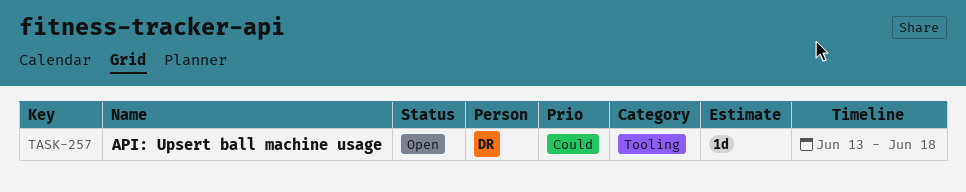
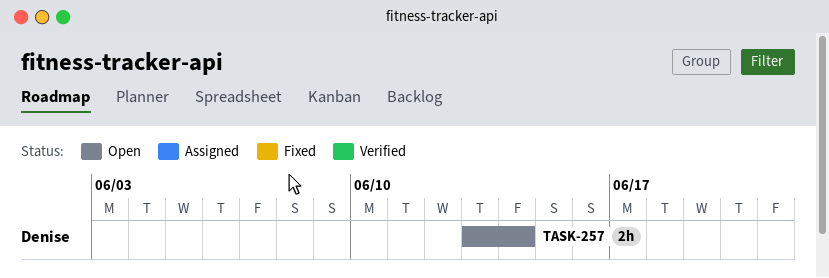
TASK-257, estimate: 1d -> 2h
TASK-257, due: Jun 18 -> Jun 14

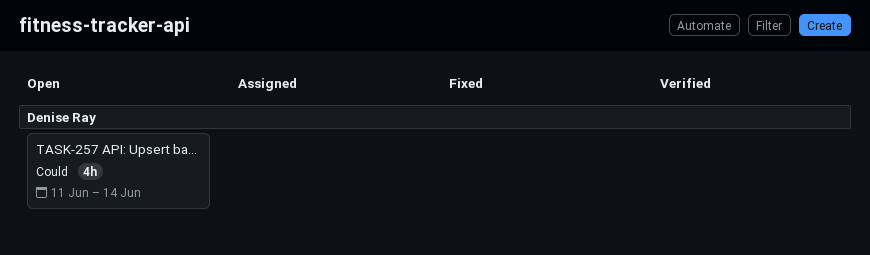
TASK-257, estimate: 2h -> 4h
TASK-257, start: Jun 13 -> Jun 11

